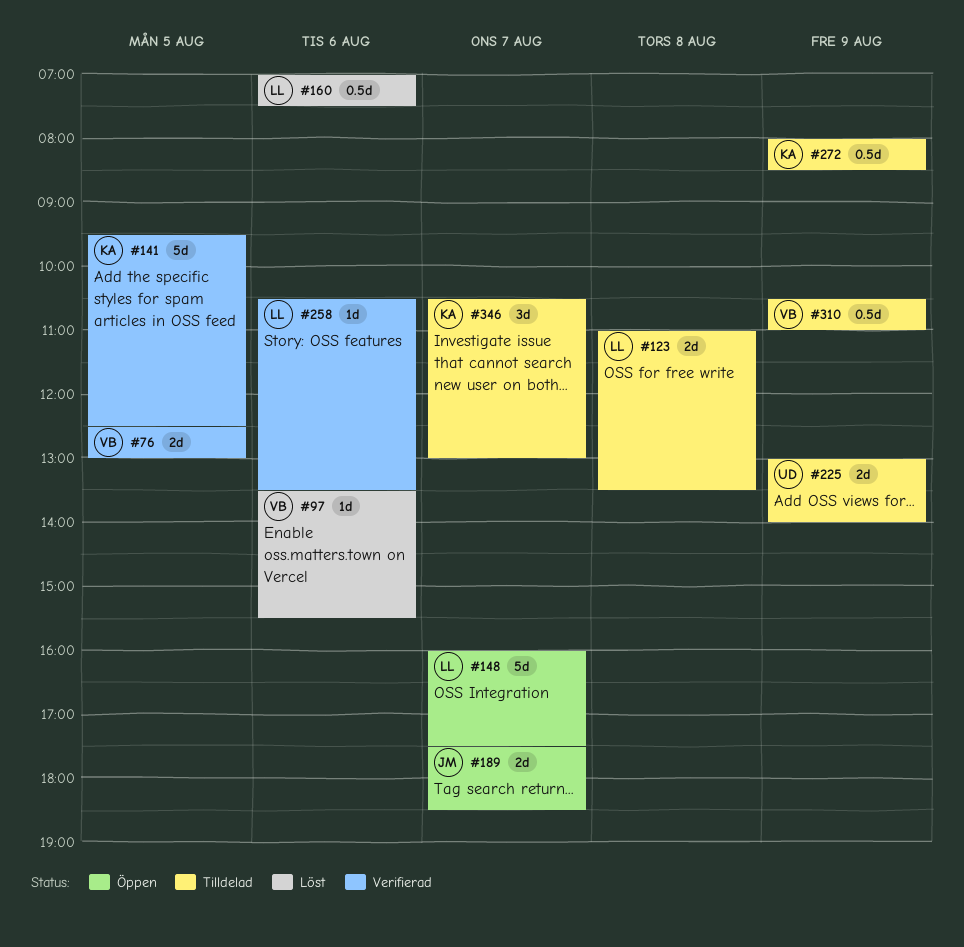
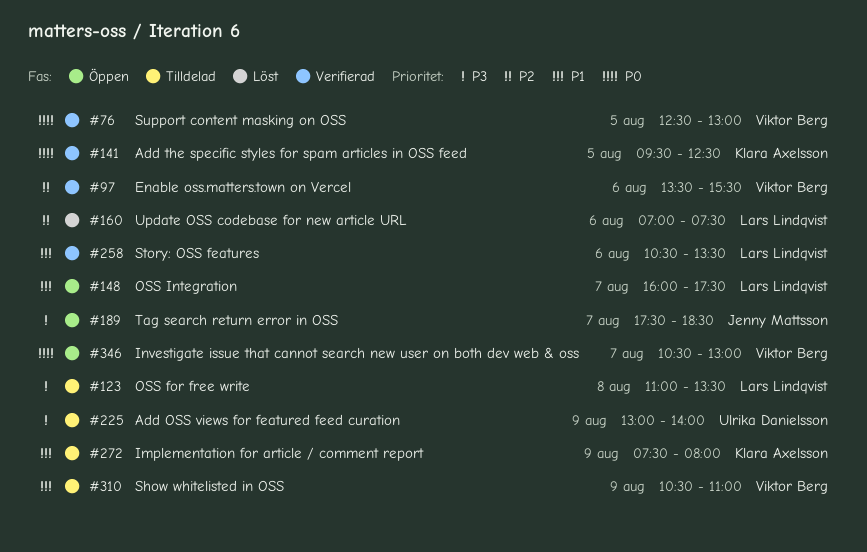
#97, status: Löst -> Verifierad
#272, begins: 08:00 -> 07:30
#272, ends: 08:30 -> 08:00
#346, status: Tilldelad -> Öppen
#346, owner: Klara Axelsson -> Viktor Berg

